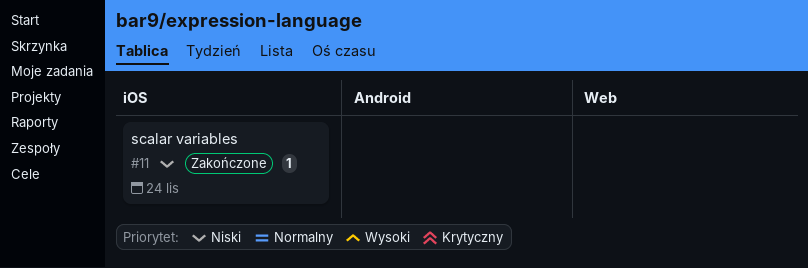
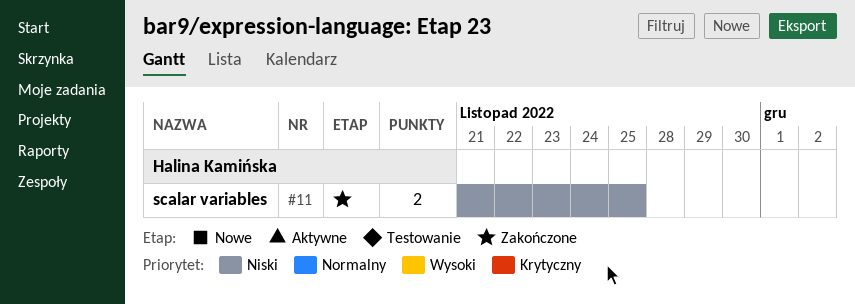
#11, estimate: 1 -> 2
#11, due: Nov 24 -> Nov 25

